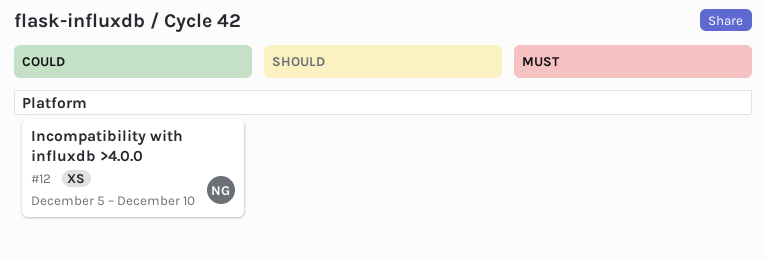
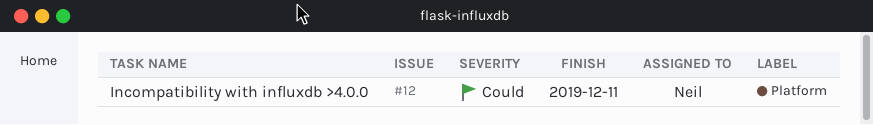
#12, due: Dec 10 -> Dec 11

